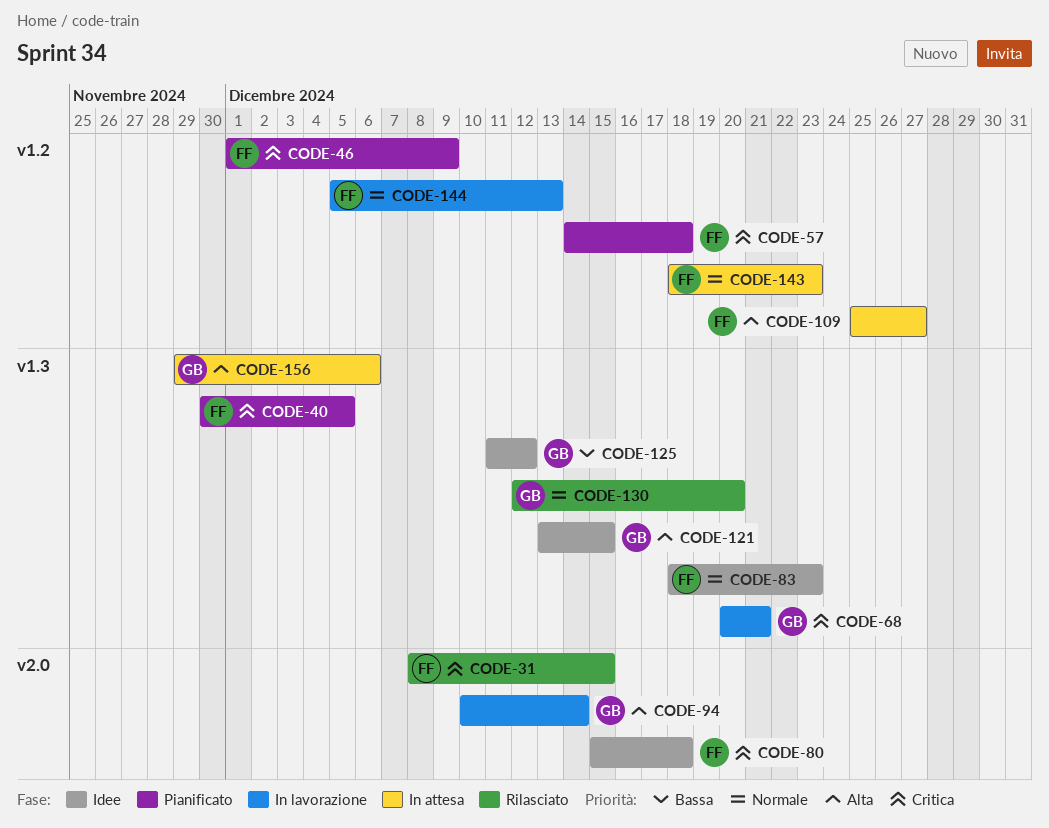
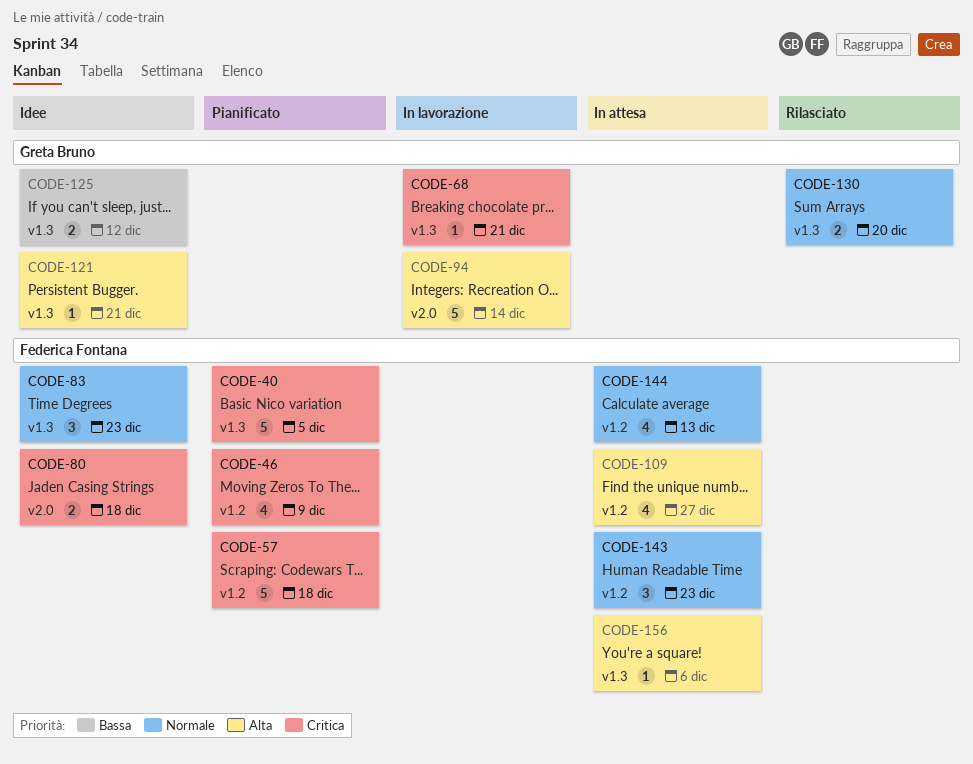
CODE-31: present -> none
CODE-121, due: Dec 15 -> Dec 21
CODE-144, status: In lavorazione -> In attesa
CODE-156, owner: Greta Bruno -> Federica Fontana

